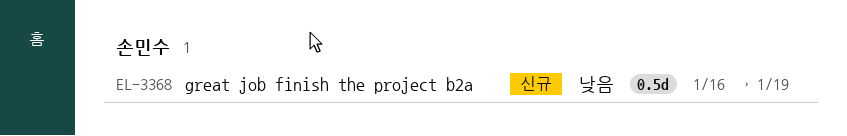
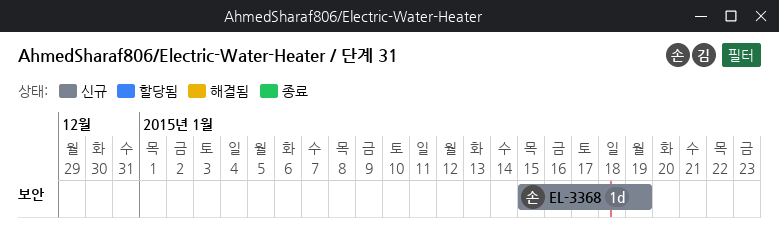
EL-3368, estimate: 0.5d -> 1d
EL-3368, start: Jan 16 -> Jan 15

